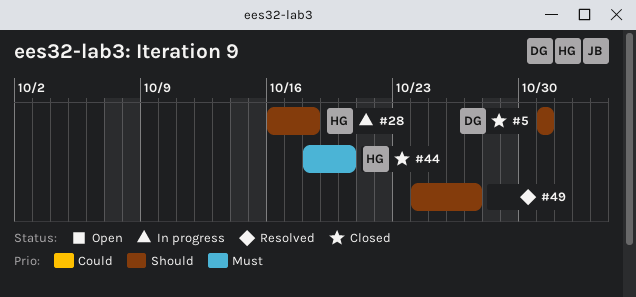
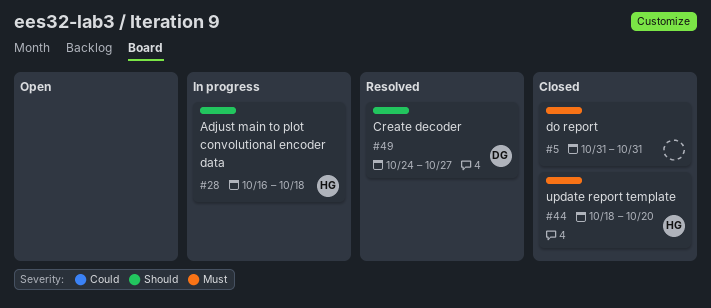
#5, owner: DG -> none
#5, priority: Should -> Must
#49, owner: none -> DG

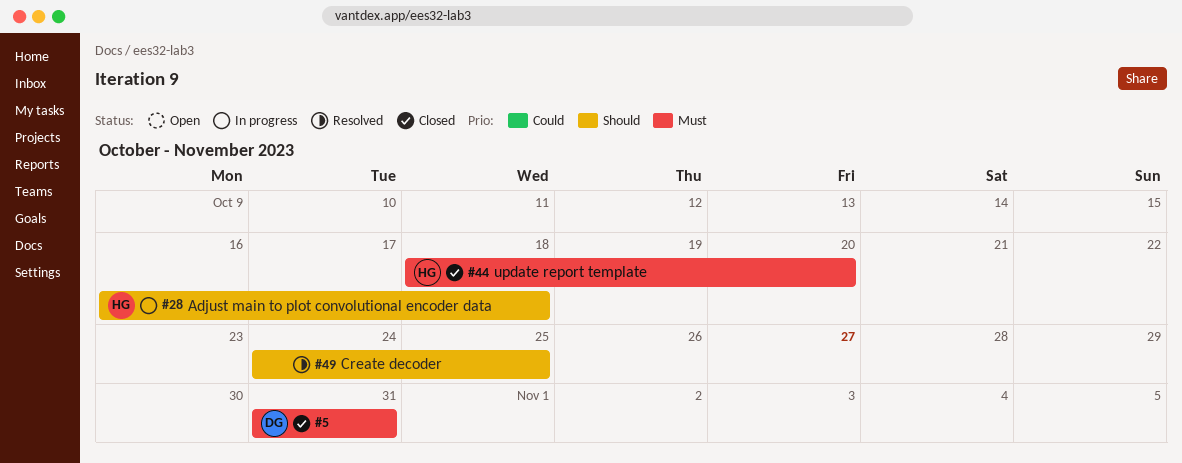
#5, owner: none -> DG
#49, owner: DG -> none
#49, due: Oct 27 -> Oct 25

